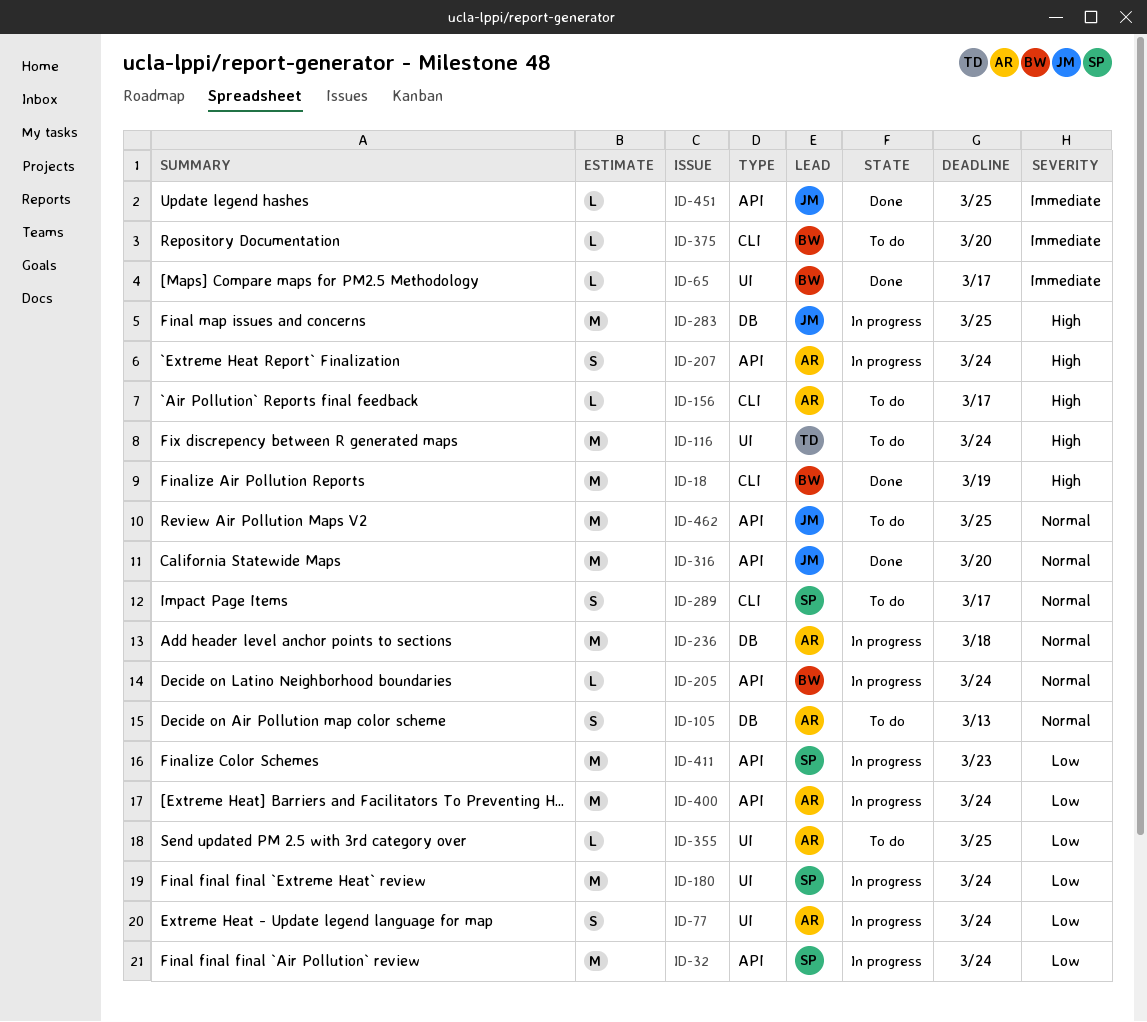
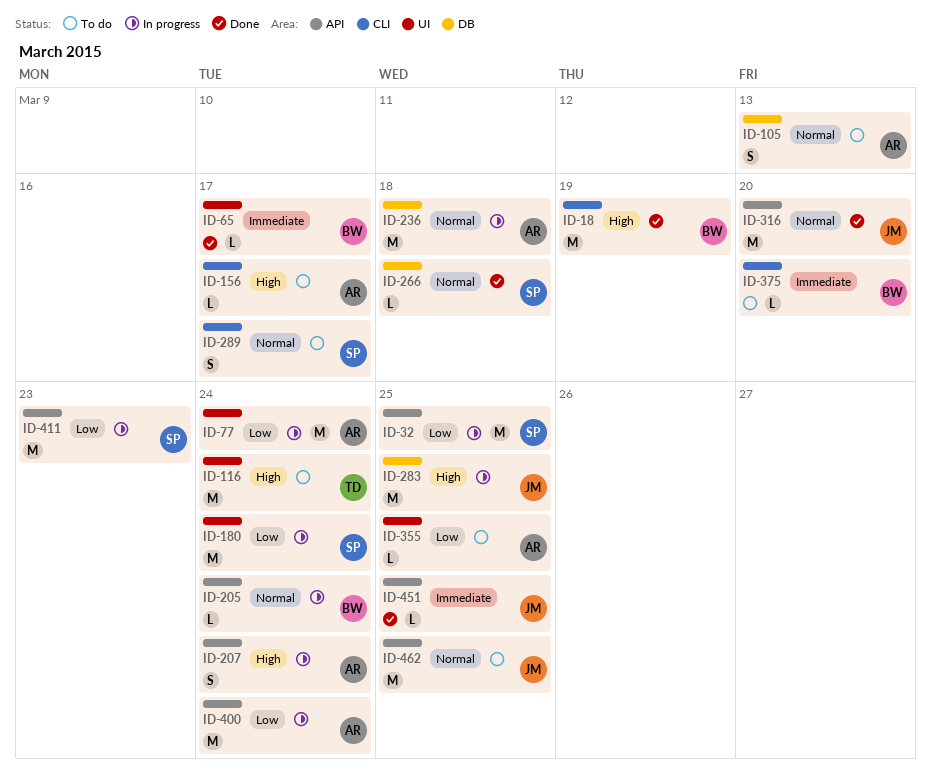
ID-32, due: Mar 24 -> Mar 25
ID-77, estimate: S -> M
ID-266: none -> present

